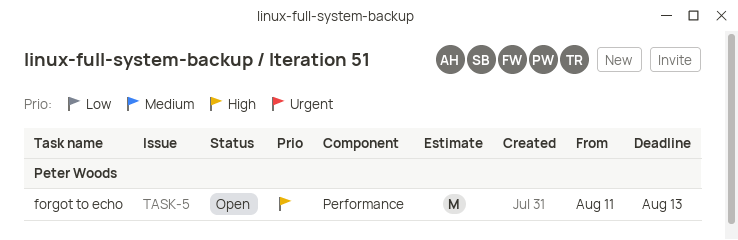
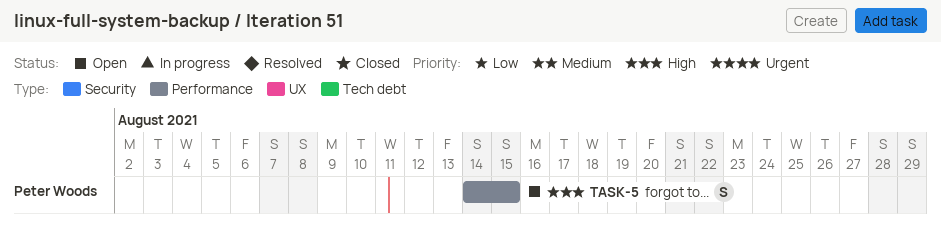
TASK-5, estimate: M -> S
TASK-5, start: Aug 11 -> Aug 14
TASK-5, due: Aug 13 -> Aug 15

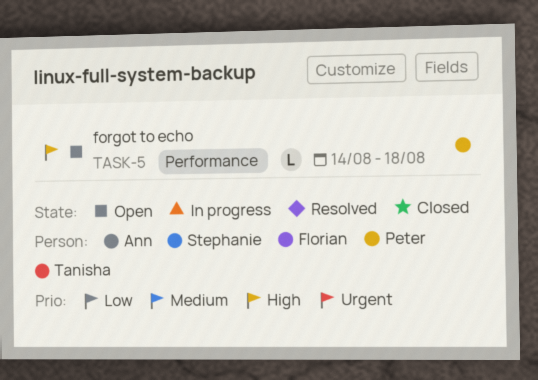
TASK-5, estimate: S -> L
TASK-5, due: Aug 15 -> Aug 18

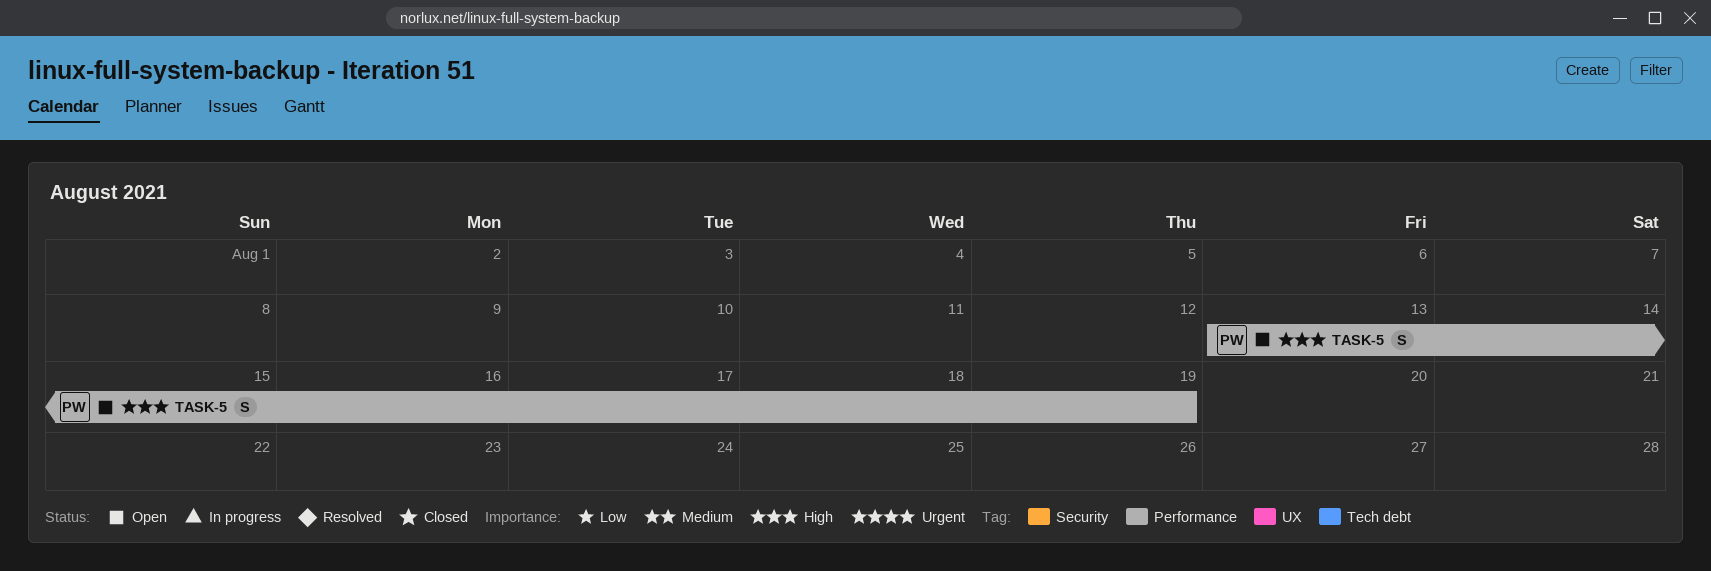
TASK-5, estimate: L -> S
TASK-5, start: Aug 14 -> Aug 13
TASK-5, due: Aug 18 -> Aug 19

